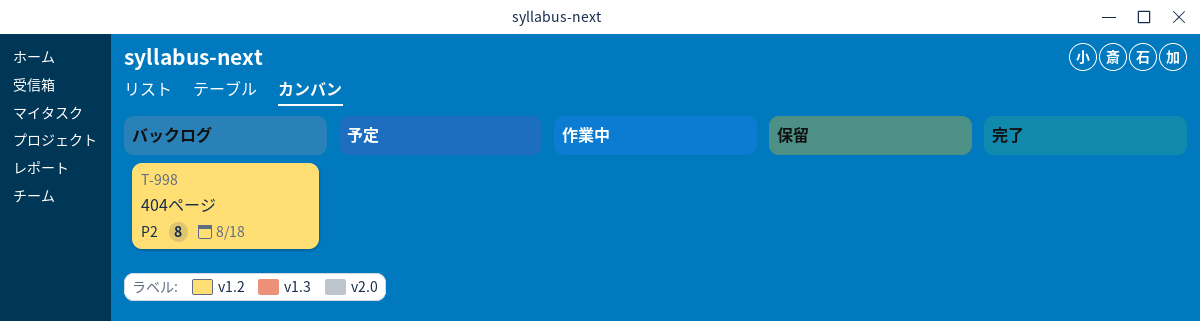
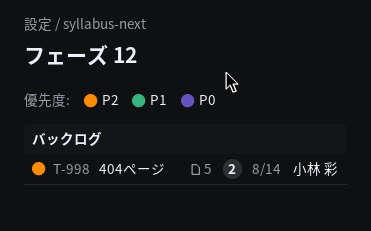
T-998, estimate: 8 -> 2
T-998, due: Aug 18 -> Aug 14

